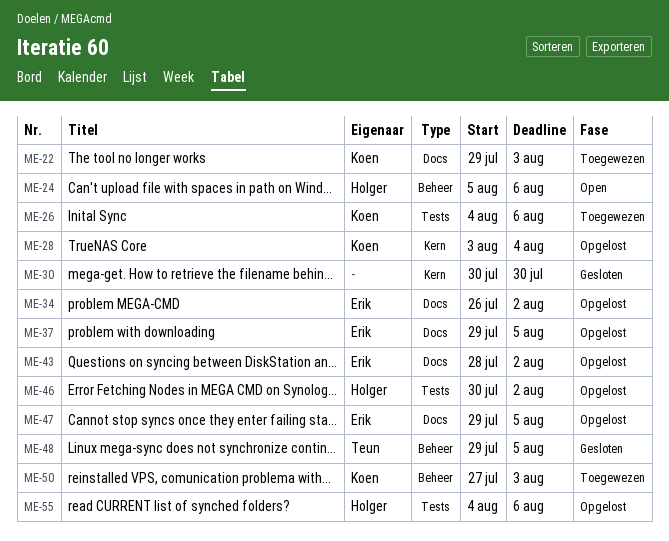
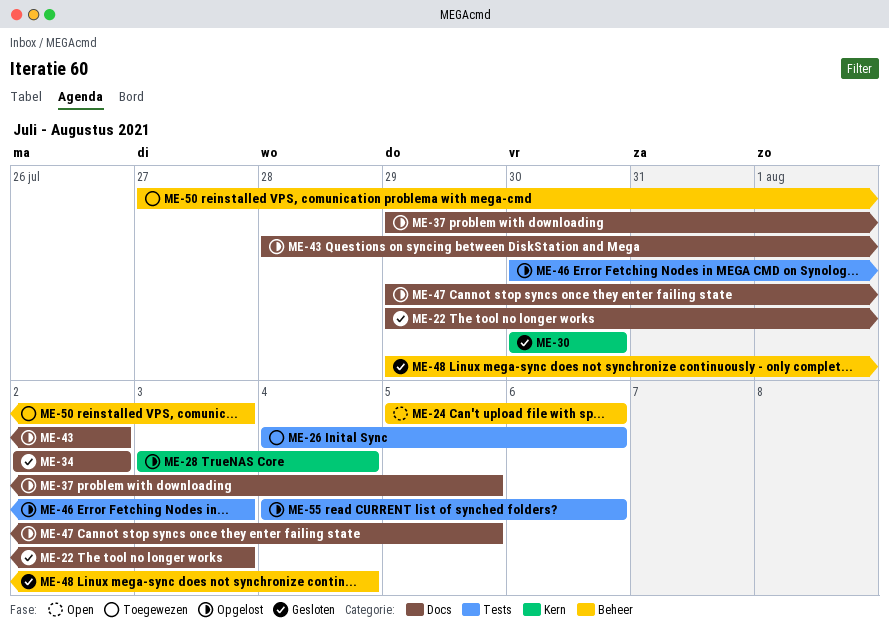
ME-22, status: Toegewezen -> Gesloten
ME-34, status: Opgelost -> Gesloten
ME-34, start: Jul 26 -> Aug 2
ME-46, due: Aug 2 -> Aug 3
ME-48, due: Aug 5 -> Aug 4

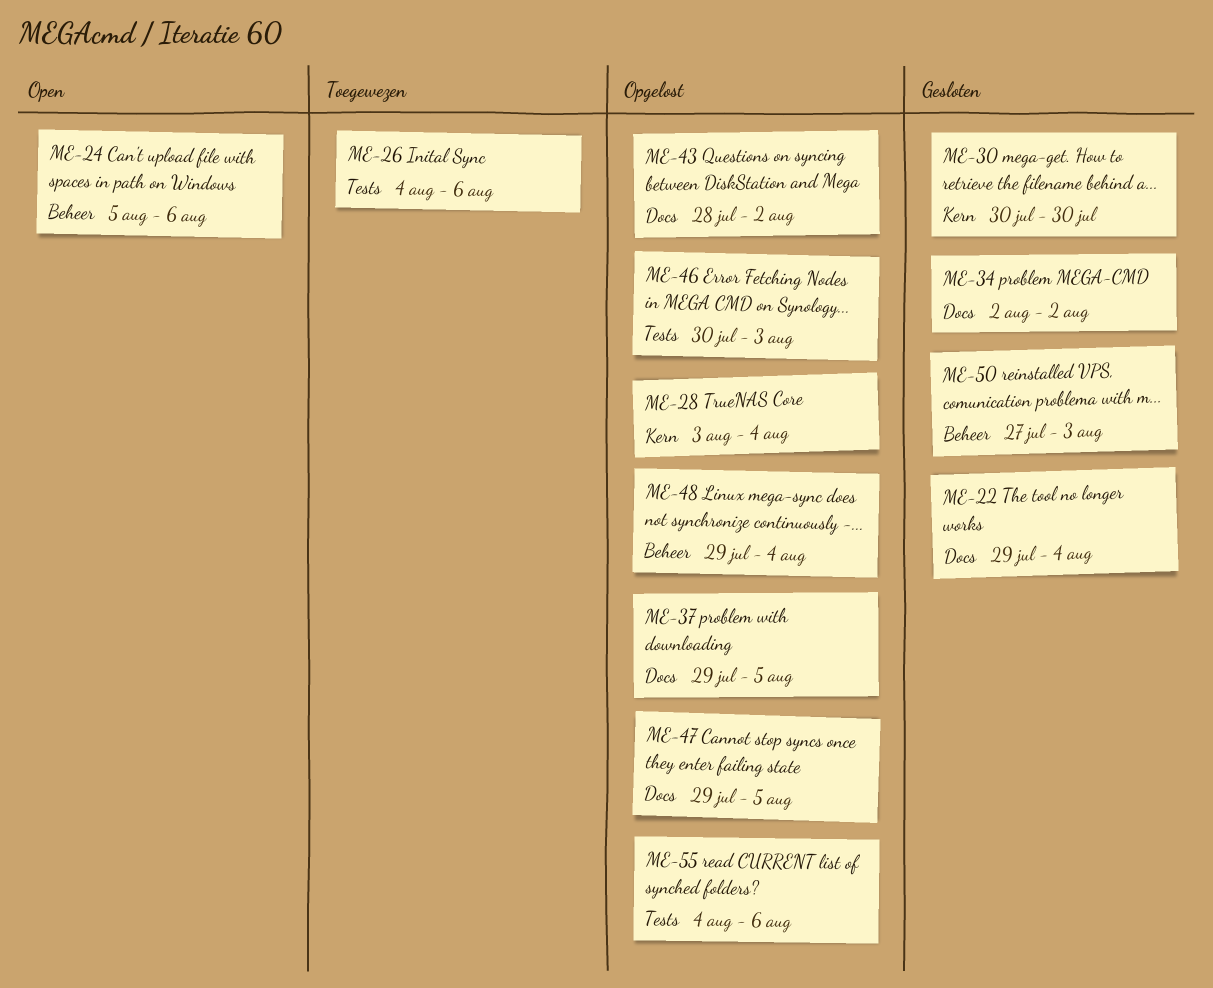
ME-22, due: Aug 3 -> Aug 4
ME-48, status: Gesloten -> Opgelost
ME-50, status: Toegewezen -> Gesloten

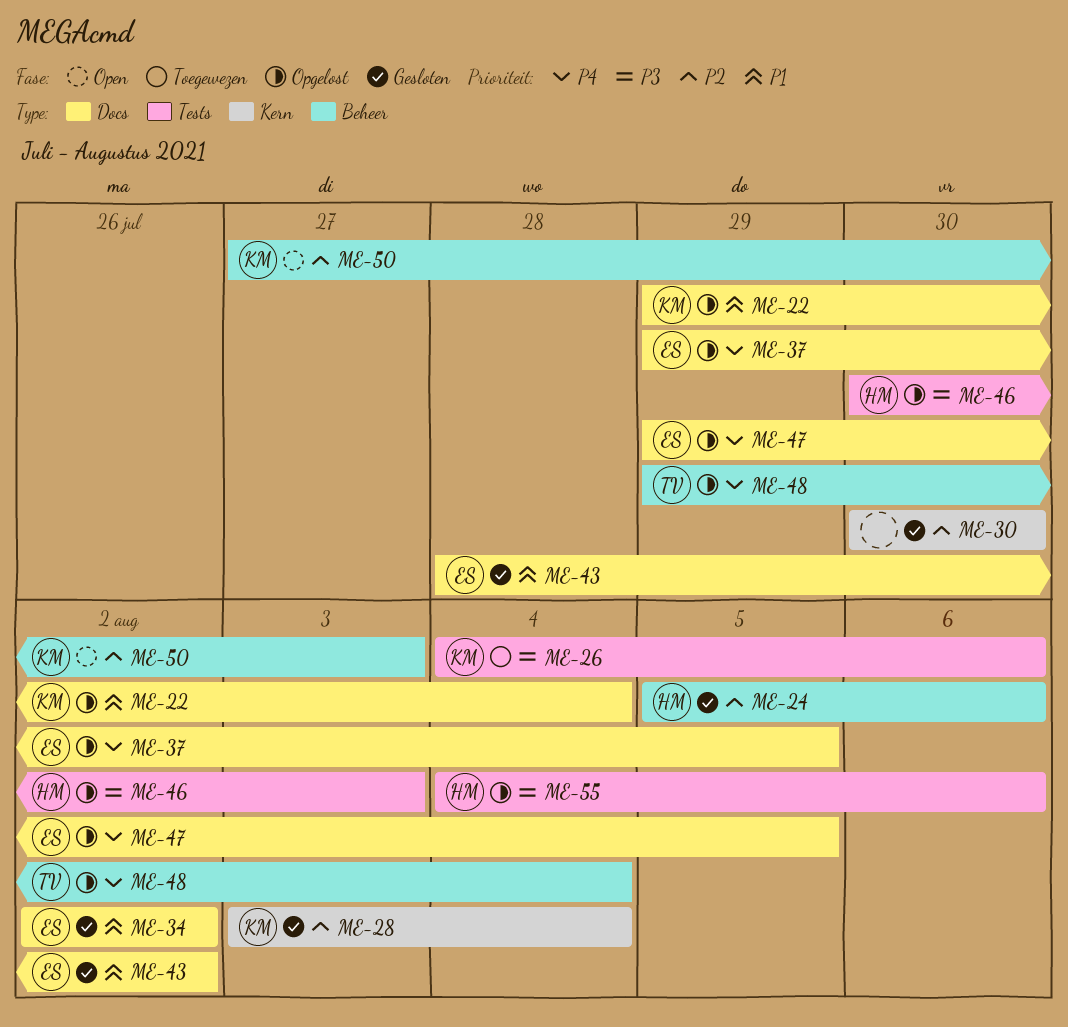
ME-22, status: Gesloten -> Opgelost
ME-24, status: Open -> Gesloten
ME-28, status: Opgelost -> Gesloten
ME-43, status: Opgelost -> Gesloten
ME-50, status: Gesloten -> Open

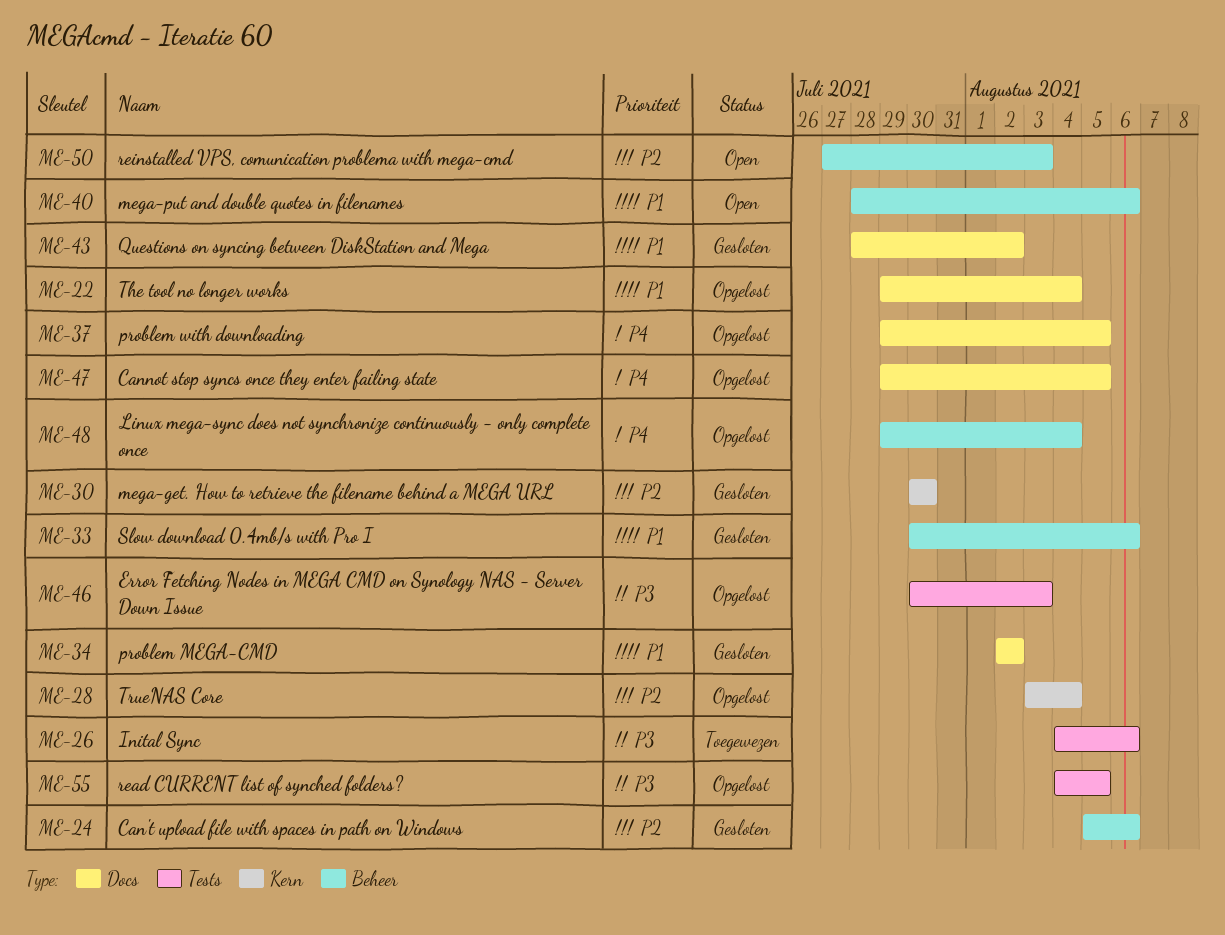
ME-28, status: Gesloten -> Opgelost
ME-33: none -> present
ME-40: none -> present
ME-55, due: Aug 6 -> Aug 5

